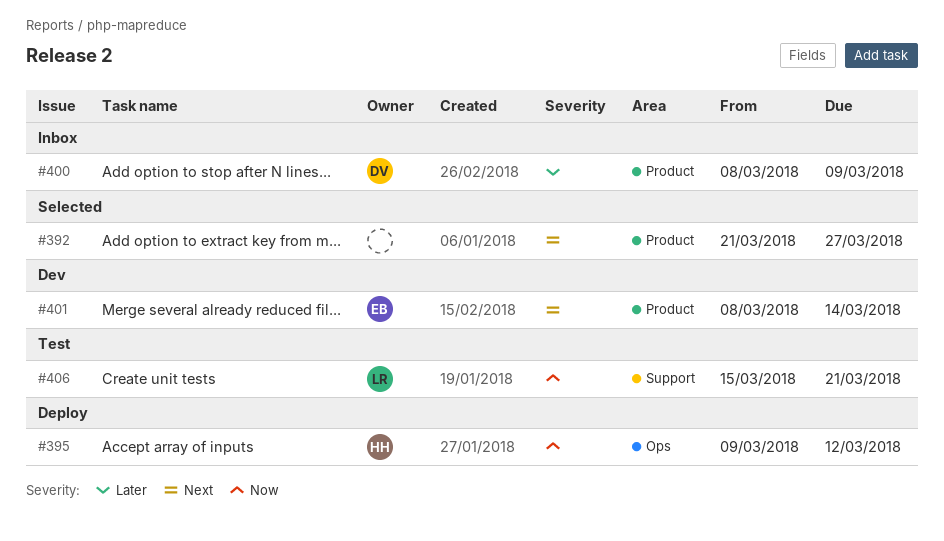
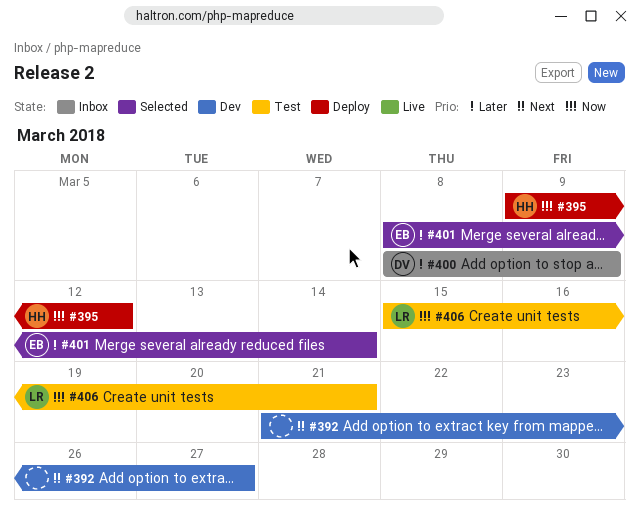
#392, status: Selected -> Dev
#401, status: Dev -> Selected
#401, priority: Next -> Later

